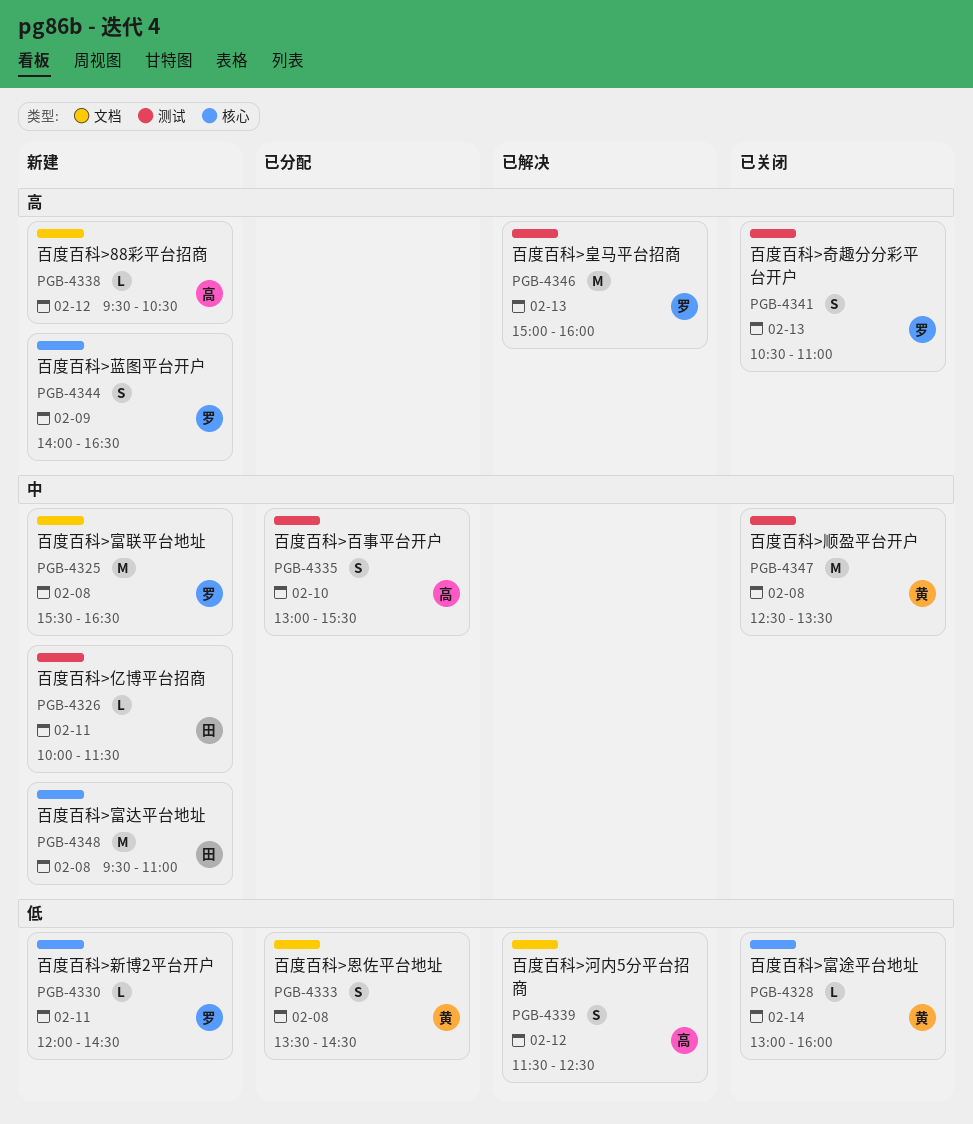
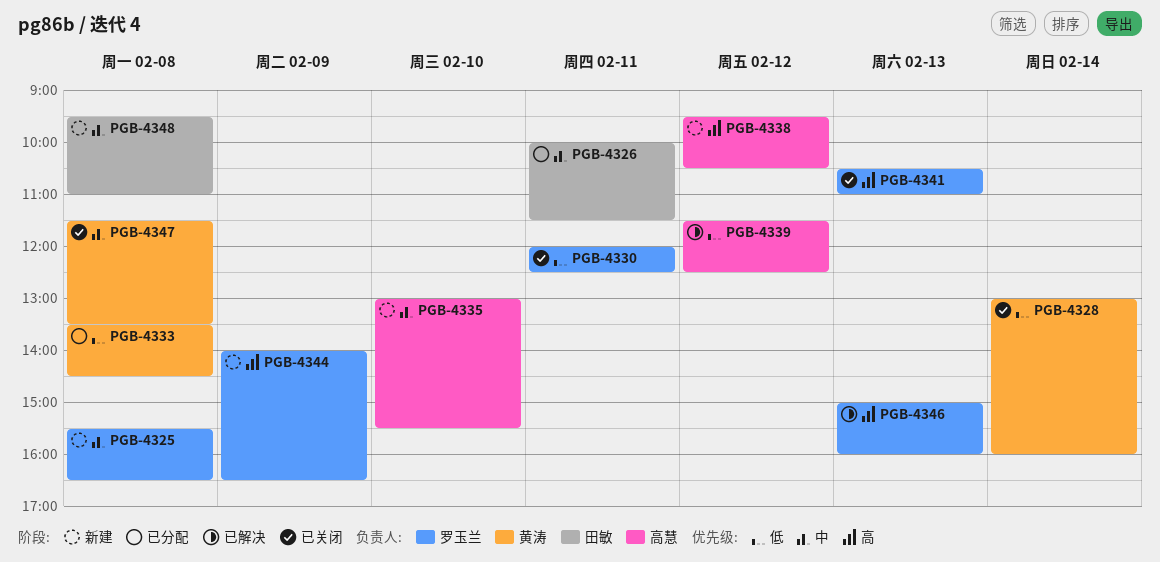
PGB-4326, status: 新建 -> 已分配
PGB-4330, status: 新建 -> 已关闭
PGB-4330, ends: 14:30 -> 12:30
PGB-4335, status: 已分配 -> 新建
PGB-4347, begins: 12:30 -> 11:30

